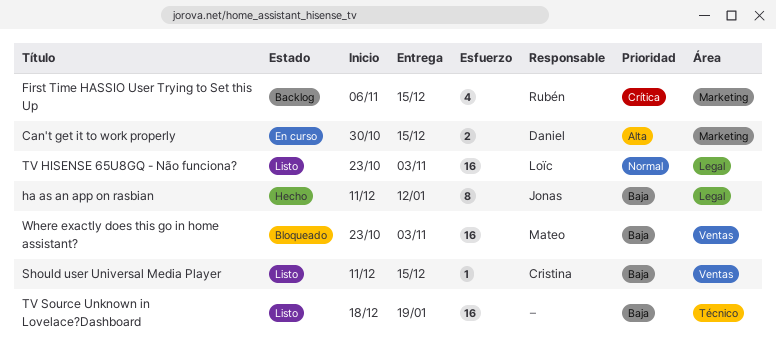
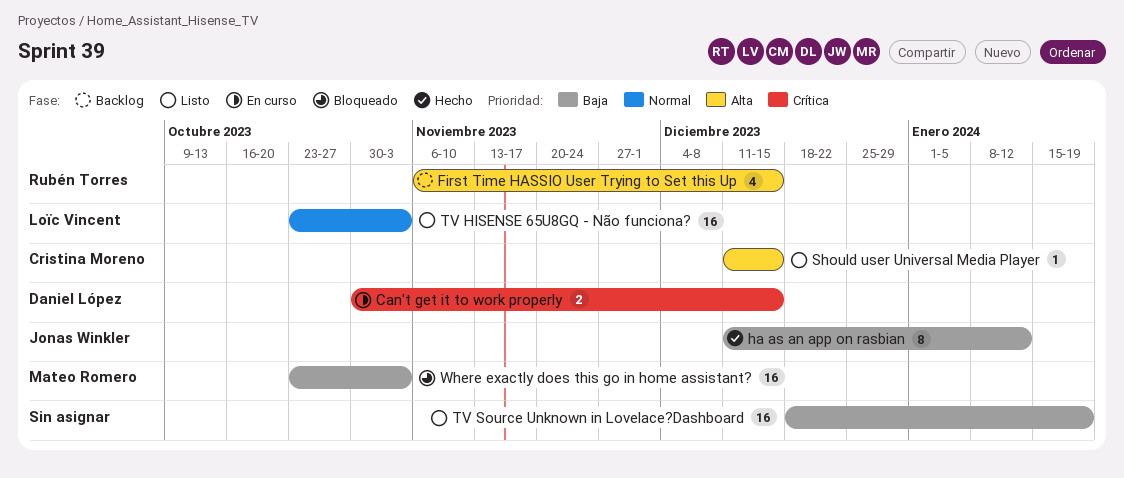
Can't get it to work properly, priority: Alta -> Crítica
First Time HASSIO User Trying to Set this Up, priority: Crítica -> Alta
Should user Universal Media Player, priority: Baja -> Alta

